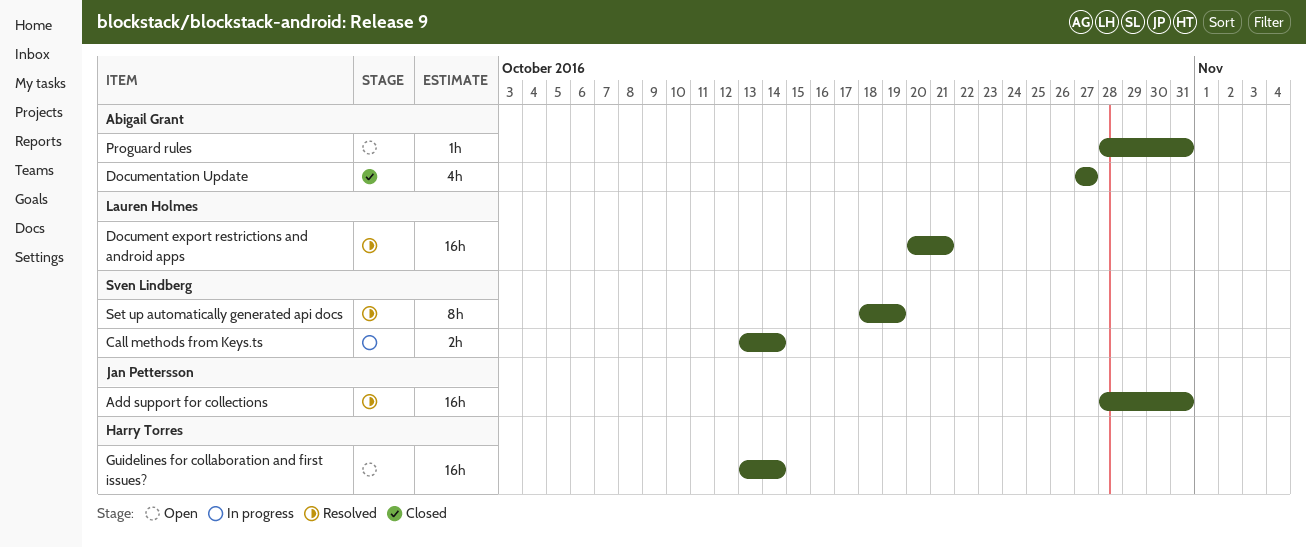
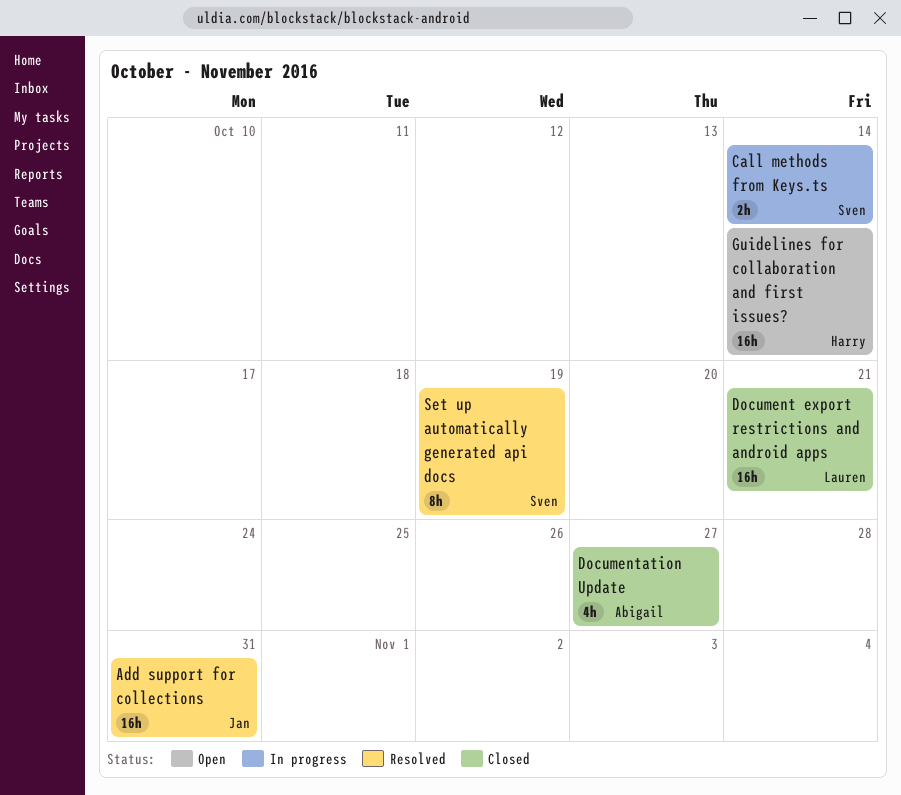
Document export restrictions and android apps, status: Resolved -> Closed
Proguard rules: present -> none

